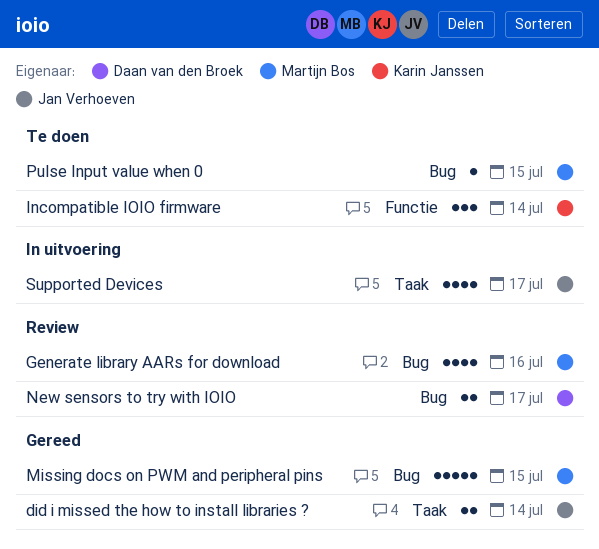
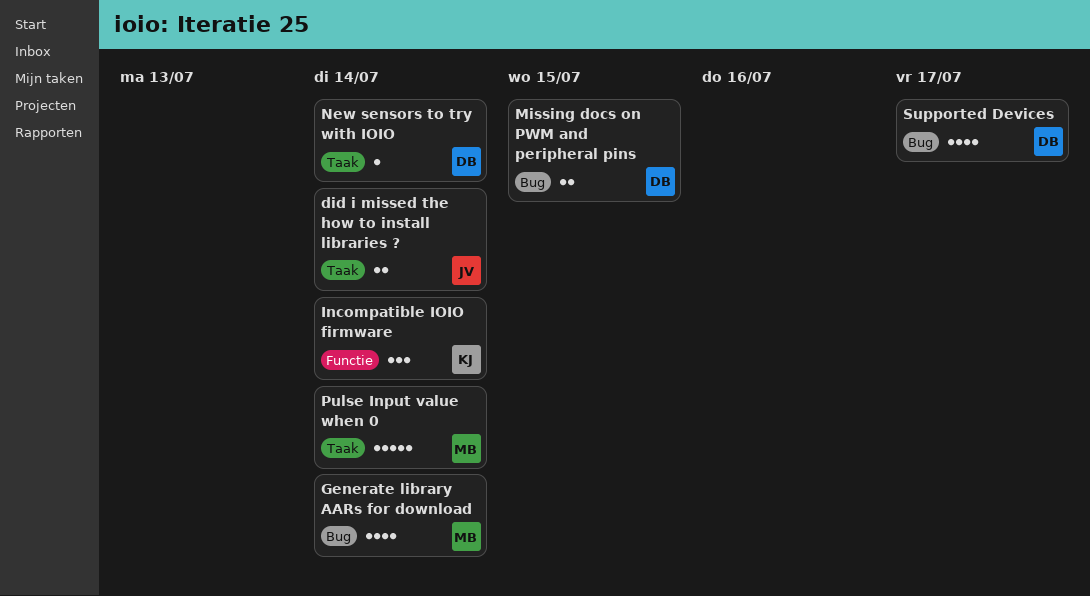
Generate library AARs for download, due: Jul 16 -> Jul 14
Missing docs on PWM and peripheral pins, owner: Martijn Bos -> Daan van den Broek
Missing docs on PWM and peripheral pins, estimate: 5 -> 2
New sensors to try with IOIO, label: Bug -> Taak
New sensors to try with IOIO, estimate: 2 -> 1
New sensors to try with IOIO, due: Jul 17 -> Jul 14
Pulse Input value when 0, label: Bug -> Taak
Pulse Input value when 0, estimate: 1 -> 5
Pulse Input value when 0, due: Jul 15 -> Jul 14
Supported Devices, owner: Jan Verhoeven -> Daan van den Broek
Supported Devices, label: Taak -> Bug

